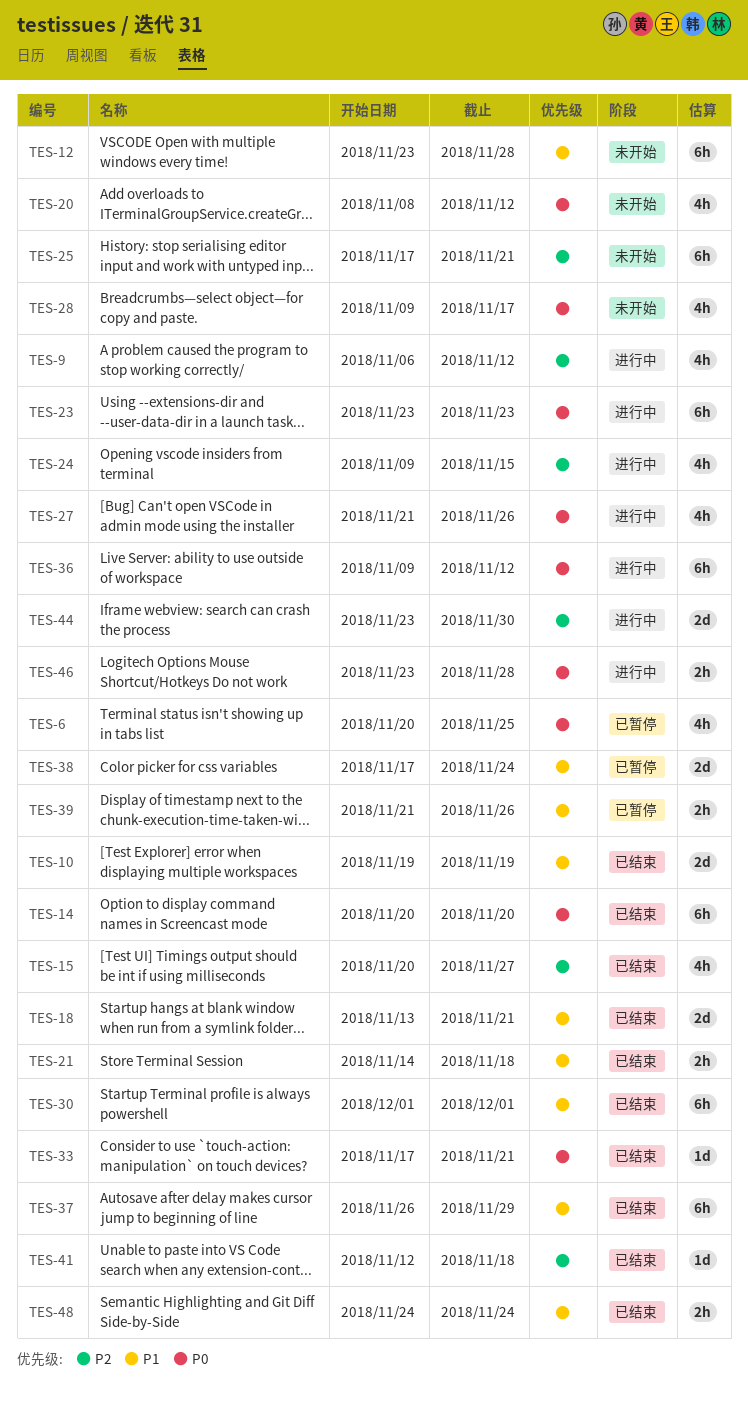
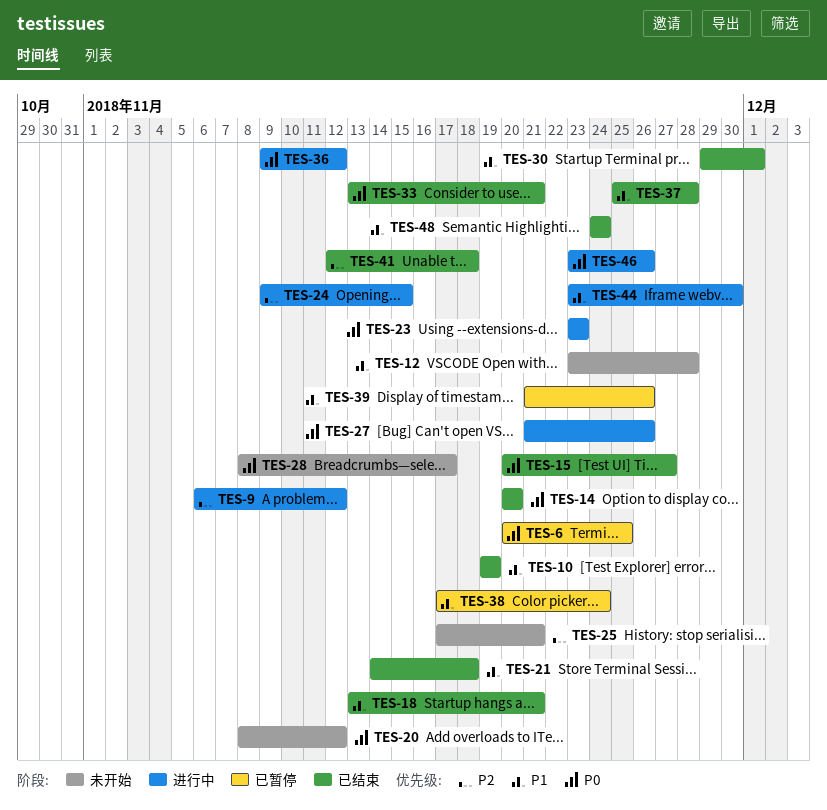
TES-15, priority: P2 -> P0
TES-28, start: Nov 9 -> Nov 8
TES-30, start: Dec 1 -> Nov 29
TES-33, start: Nov 17 -> Nov 13
TES-37, start: Nov 26 -> Nov 25
TES-37, due: Nov 29 -> Nov 28
TES-44, priority: P2 -> P1
TES-46, due: Nov 28 -> Nov 26

